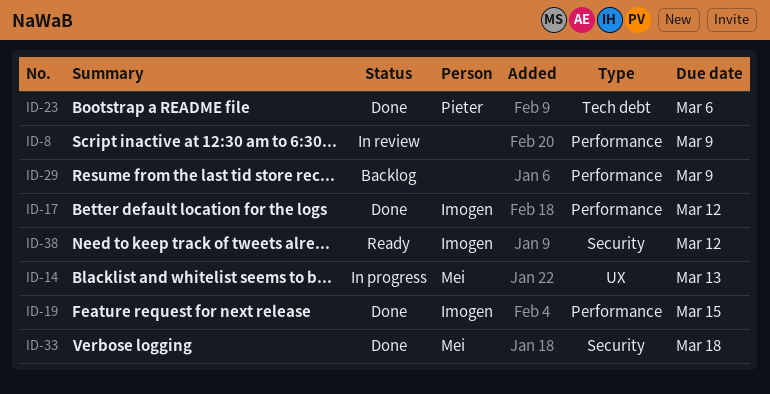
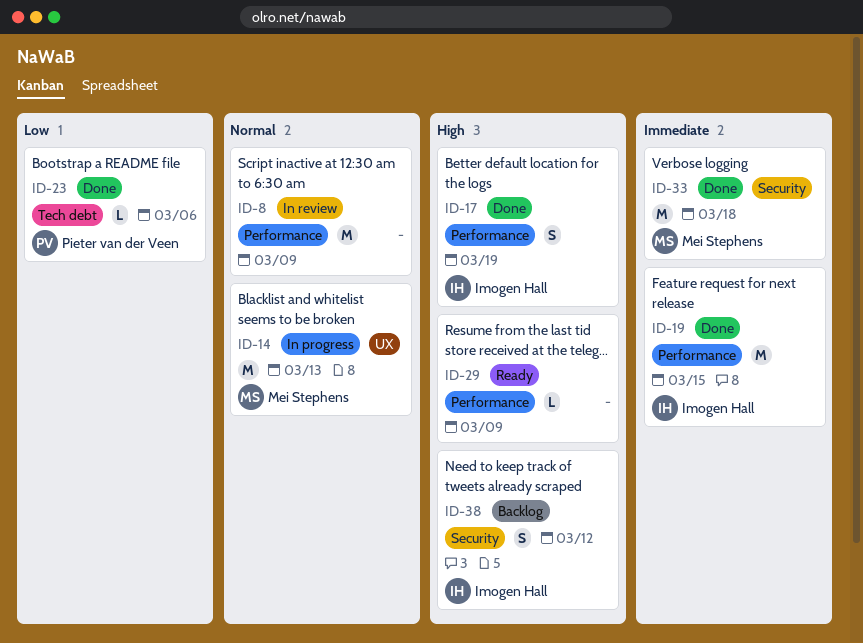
ID-17, due: Mar 12 -> Mar 19
ID-29, status: Backlog -> Ready
ID-38, status: Ready -> Backlog

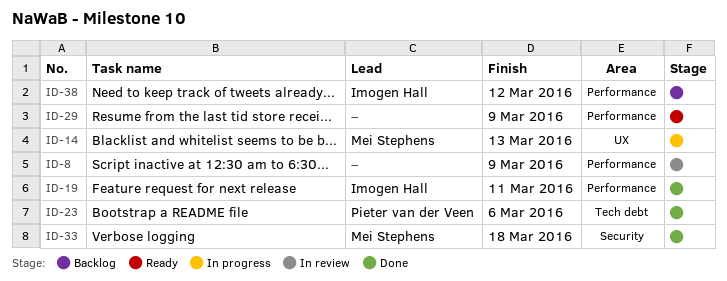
ID-17: present -> none
ID-19, due: Mar 15 -> Mar 11
ID-38, label: Security -> Performance

